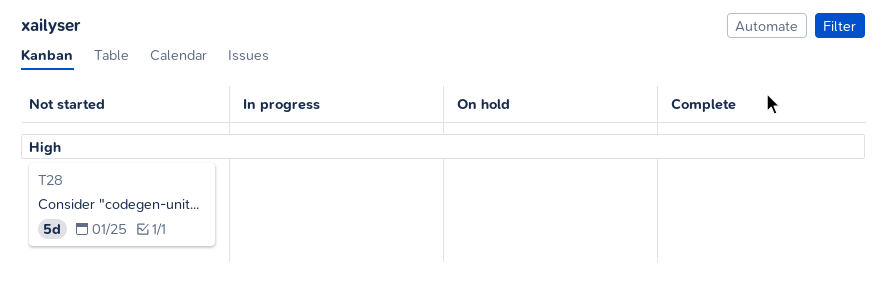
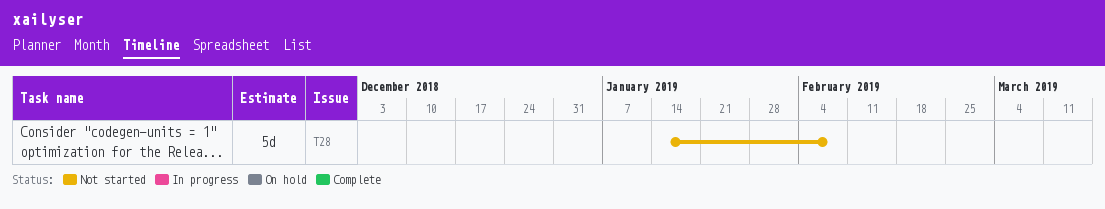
T28, due: Jan 25 -> Feb 8

